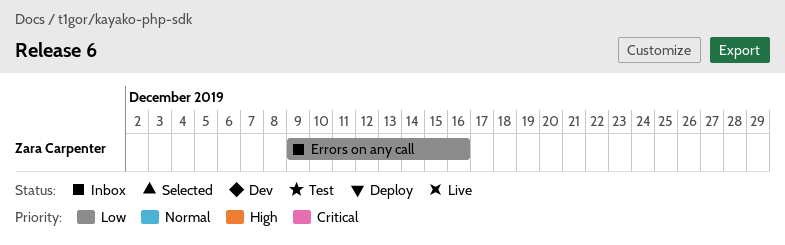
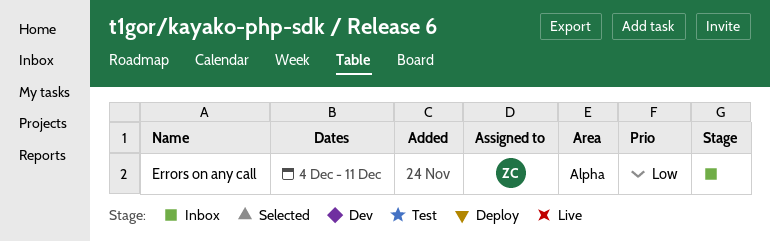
Errors on any call, start: Dec 9 -> Dec 4
Errors on any call, due: Dec 16 -> Dec 11

